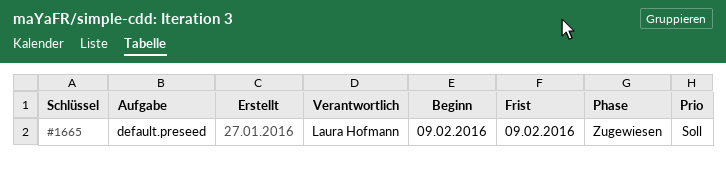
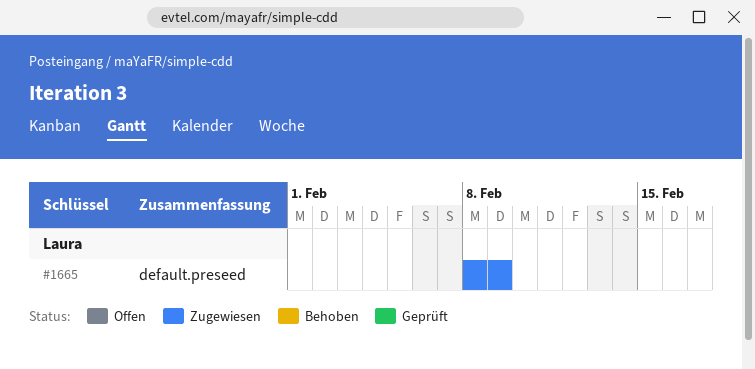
#1665, start: Feb 9 -> Feb 8

